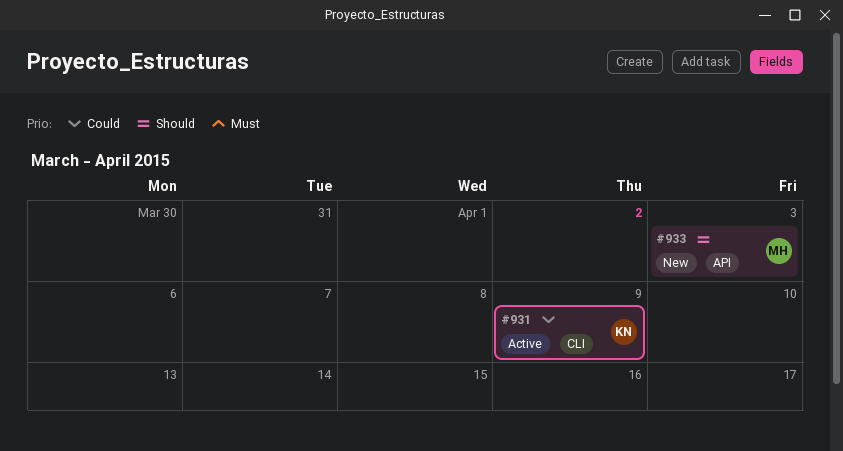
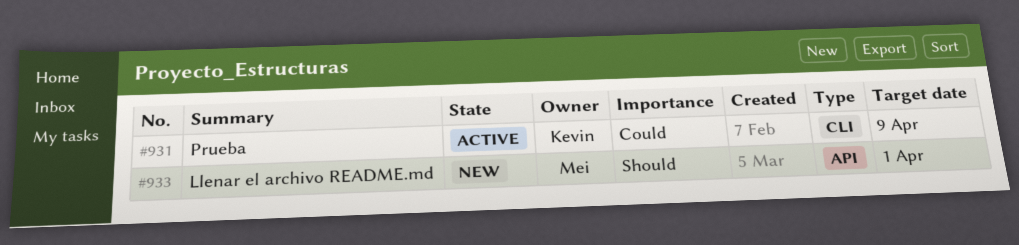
#933, due: Apr 3 -> Apr 1

